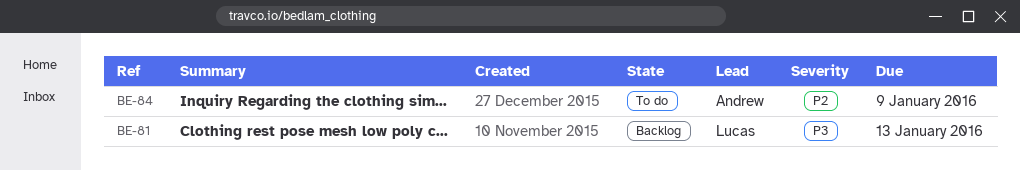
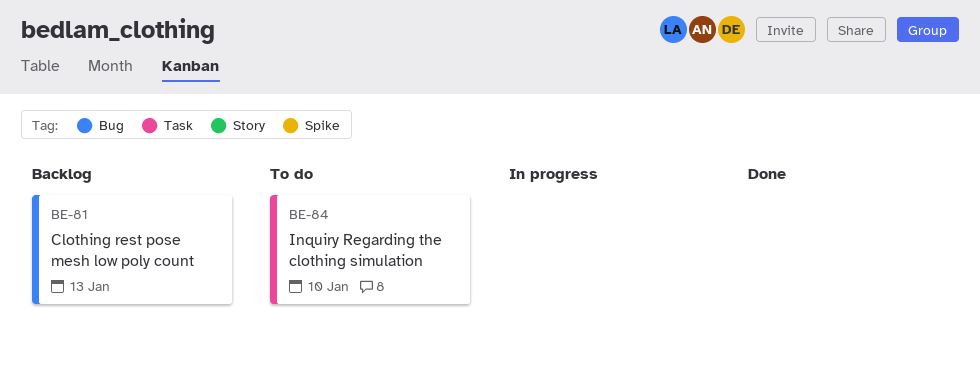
BE-84, due: Jan 9 -> Jan 10

